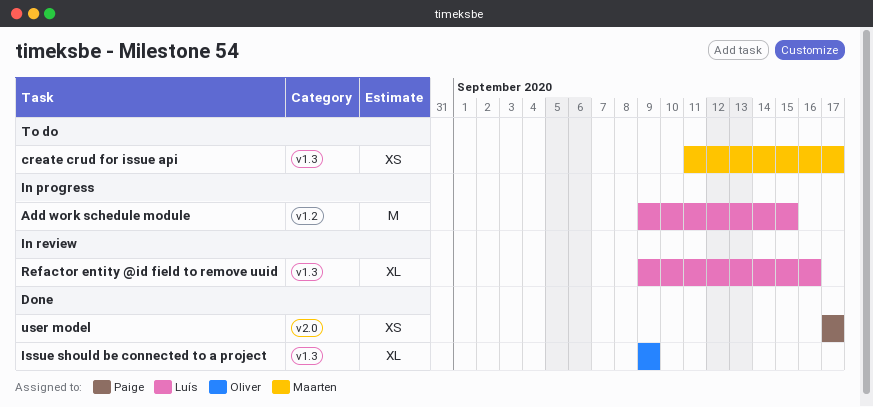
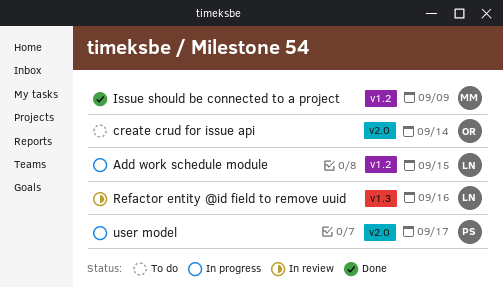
create crud for issue api, owner: Maarten -> Oliver
create crud for issue api, label: v1.3 -> v2.0
create crud for issue api, due: Sep 17 -> Sep 14
Issue should be connected to a project, owner: Oliver -> Maarten
Issue should be connected to a project, label: v1.3 -> v1.2
user model, status: Done -> In progress

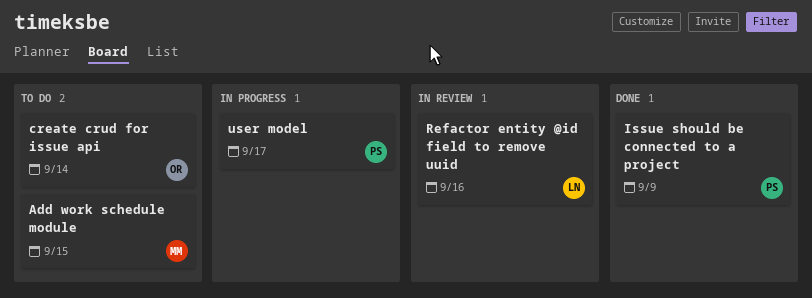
Add work schedule module, status: In progress -> To do
Add work schedule module, owner: LN -> MM
Issue should be connected to a project, owner: MM -> PS

